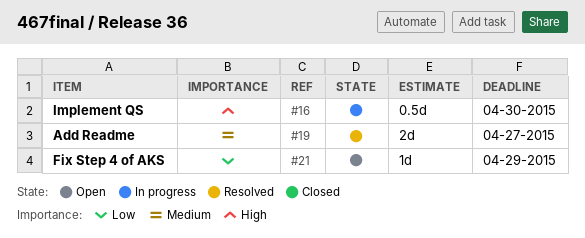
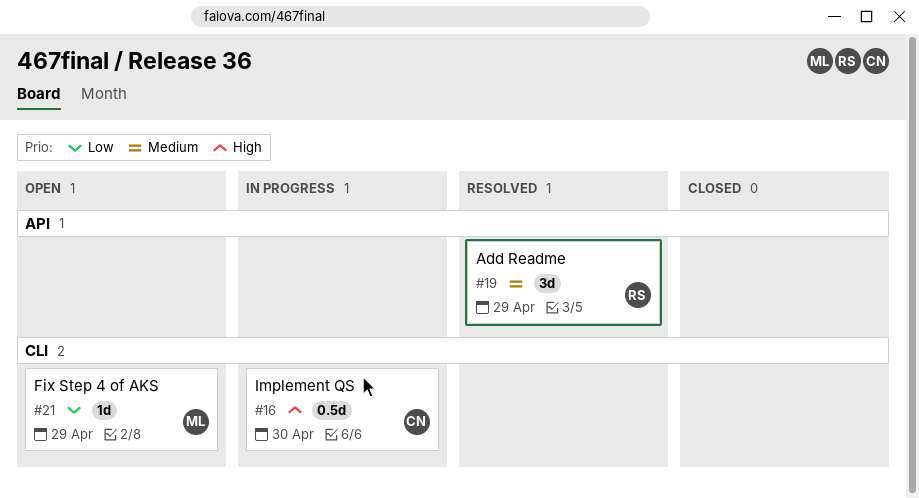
#19, estimate: 2d -> 3d
#19, due: Apr 27 -> Apr 29

